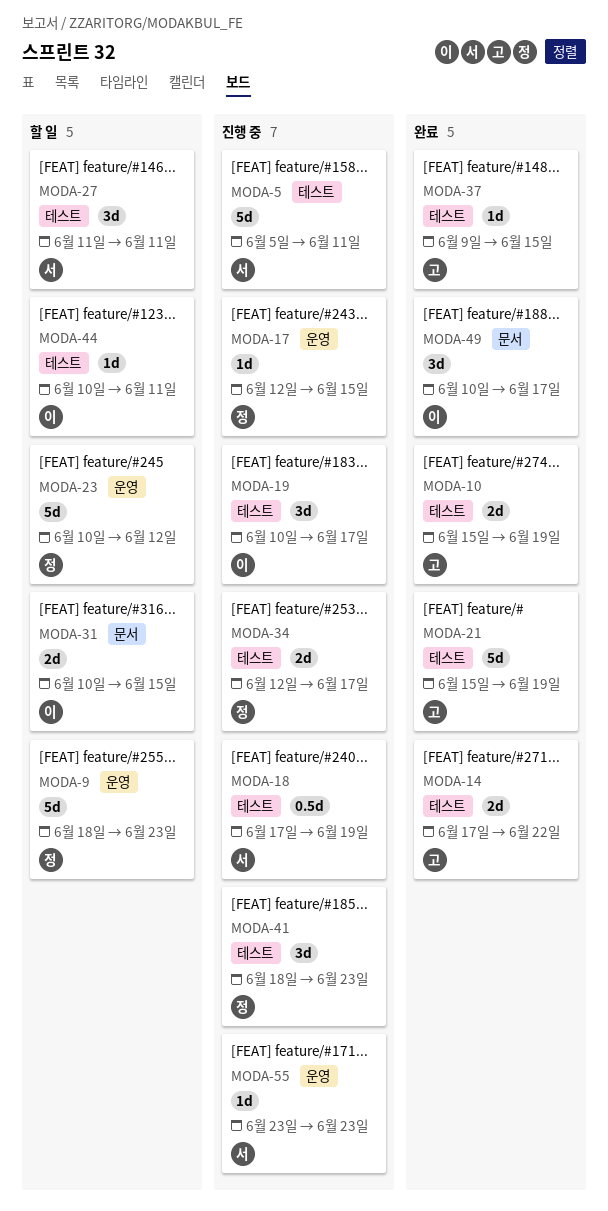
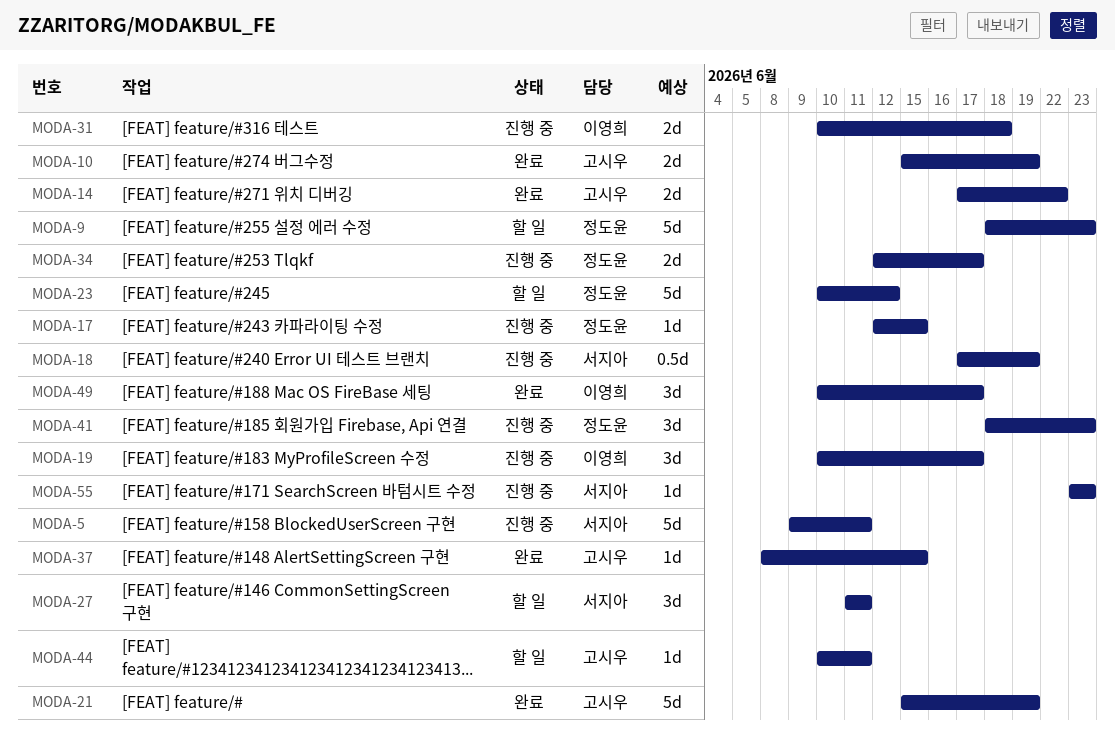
MODA-5, start: Jun 5 -> Jun 9
MODA-31, status: 할 일 -> 진행 중
MODA-31, due: Jun 15 -> Jun 18
MODA-37, start: Jun 9 -> Jun 8
MODA-44, owner: 이영희 -> 고시우

